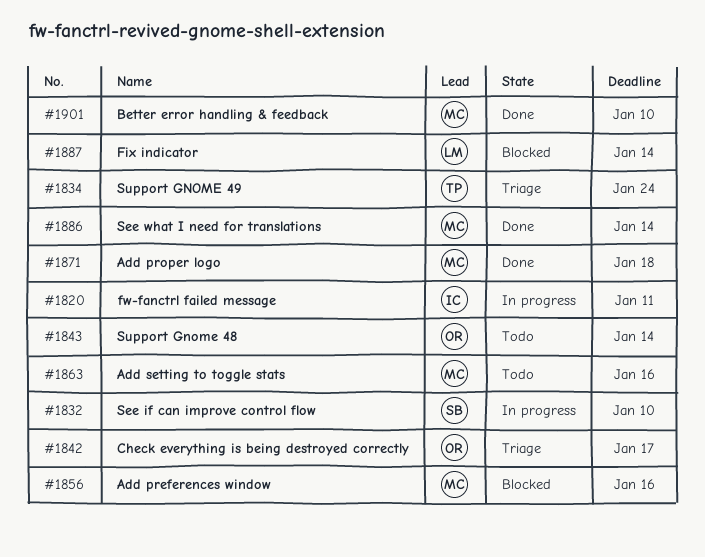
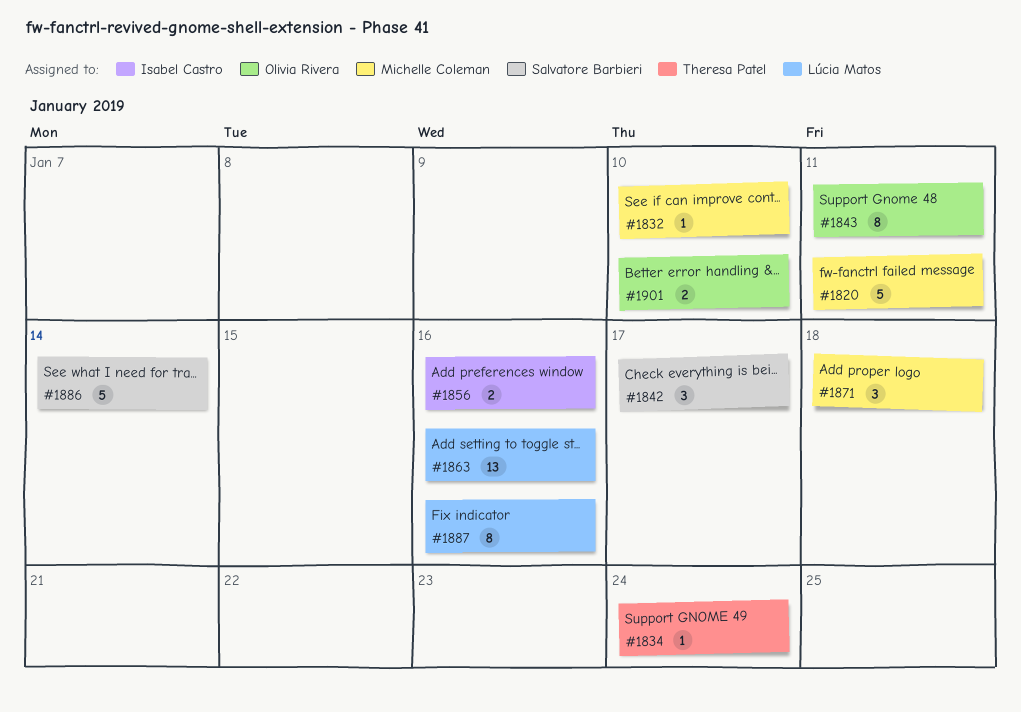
#1820, owner: Isabel Castro -> Michelle Coleman
#1832, owner: Salvatore Barbieri -> Michelle Coleman
#1842, owner: Olivia Rivera -> Salvatore Barbieri
#1843, due: Jan 14 -> Jan 11
#1856, owner: Michelle Coleman -> Isabel Castro
#1863, owner: Michelle Coleman -> Lúcia Matos
#1886, owner: Michelle Coleman -> Salvatore Barbieri
#1887, due: Jan 14 -> Jan 16
#1901, owner: Michelle Coleman -> Olivia Rivera

